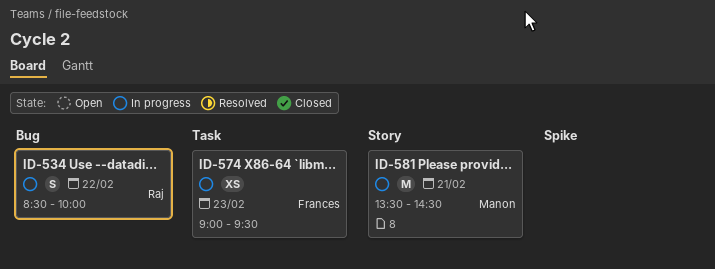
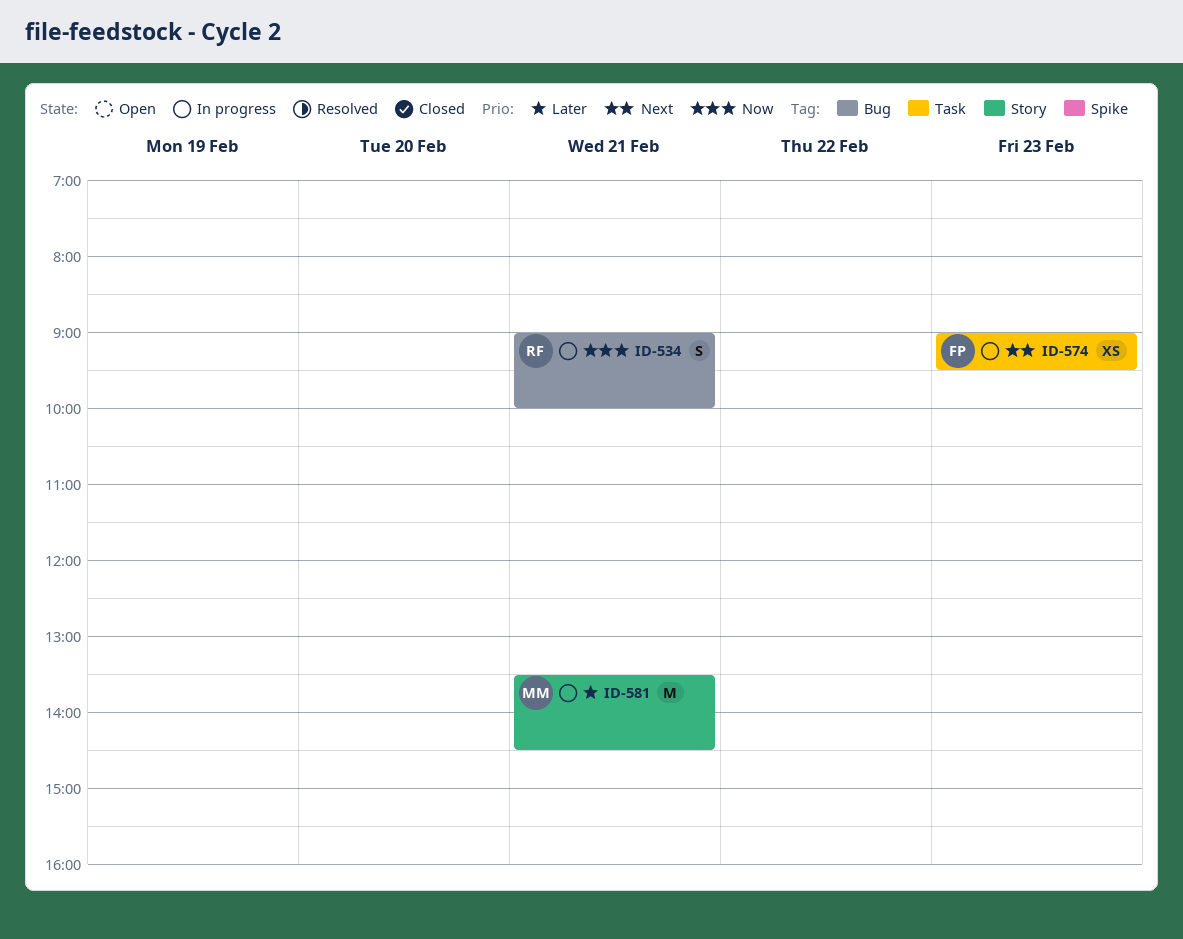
ID-534, day: Feb 22 -> Feb 21
ID-534, begins: 08:30 -> 09:00

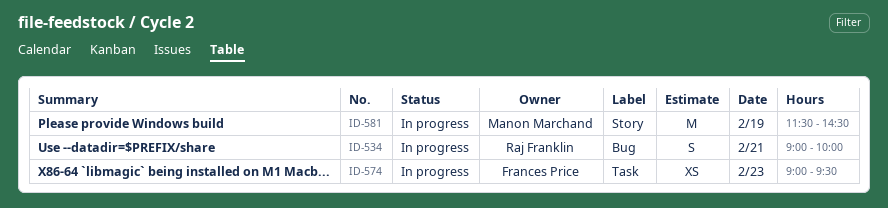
ID-581, day: Feb 21 -> Feb 19
ID-581, begins: 13:30 -> 11:30

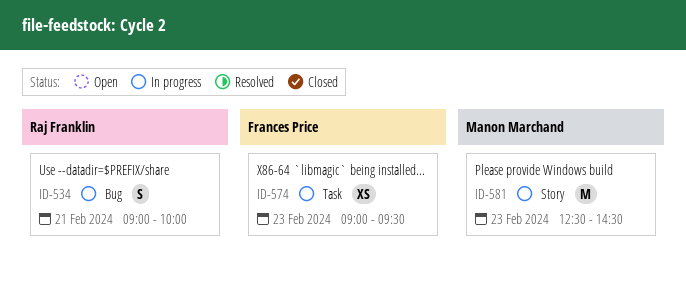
ID-581, day: Feb 19 -> Feb 23
ID-581, begins: 11:30 -> 12:30

